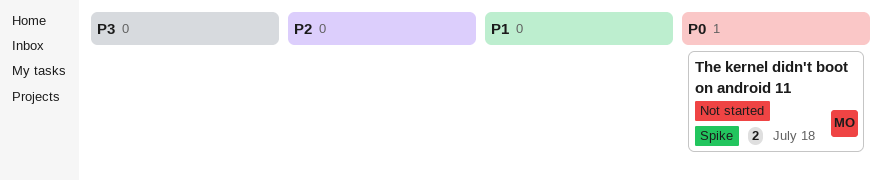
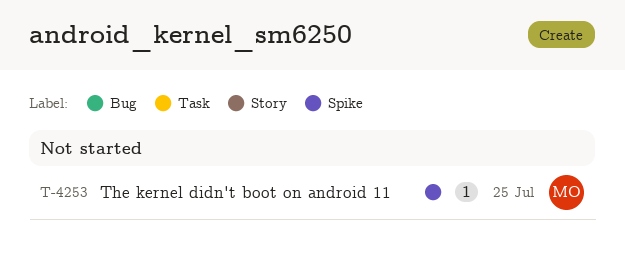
The kernel didn't boot on android 11, estimate: 2 -> 1
The kernel didn't boot on android 11, due: Jul 18 -> Jul 25

